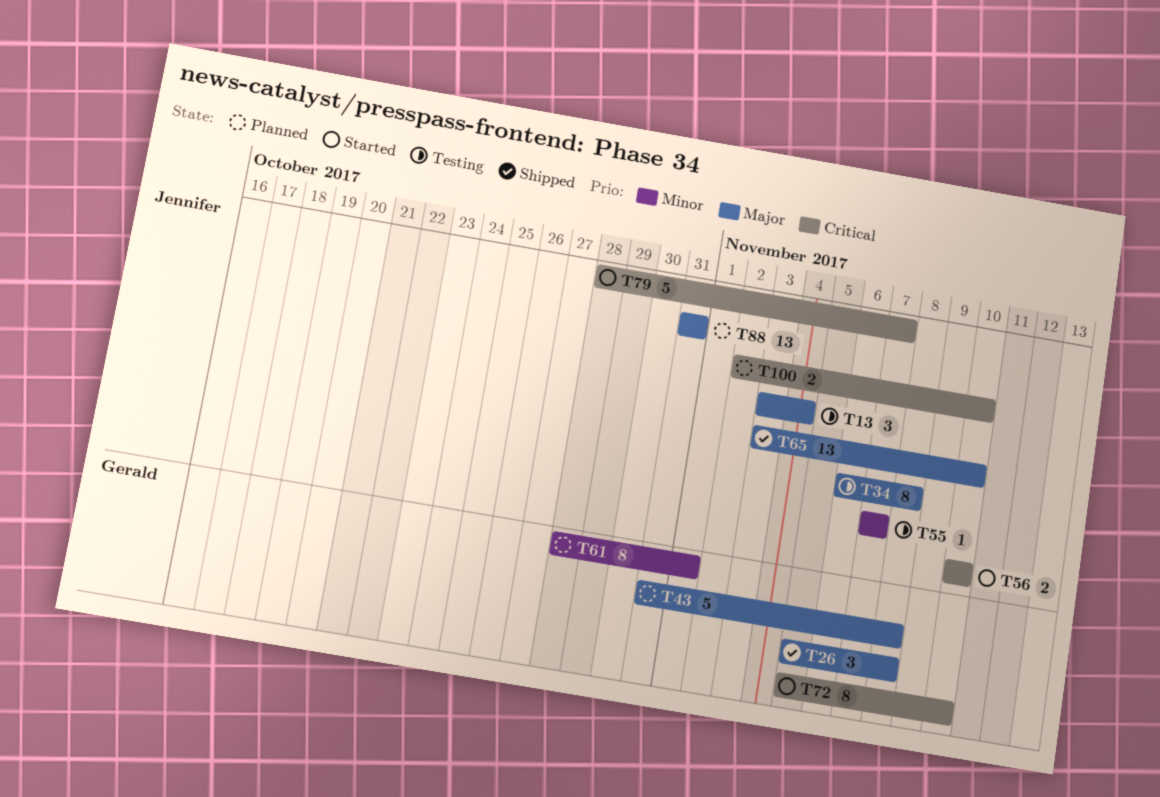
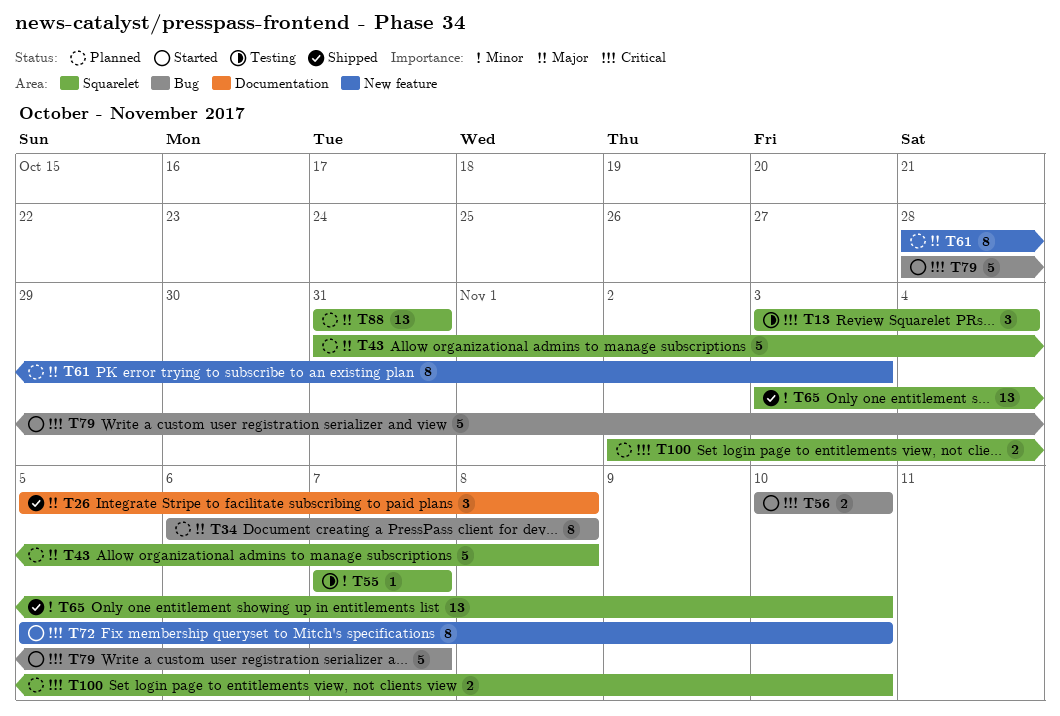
T13, priority: Major -> Critical
T34, status: Testing -> Planned
T61, priority: Minor -> Major
T61, due: Nov 1 -> Nov 3
T65, priority: Major -> Minor

